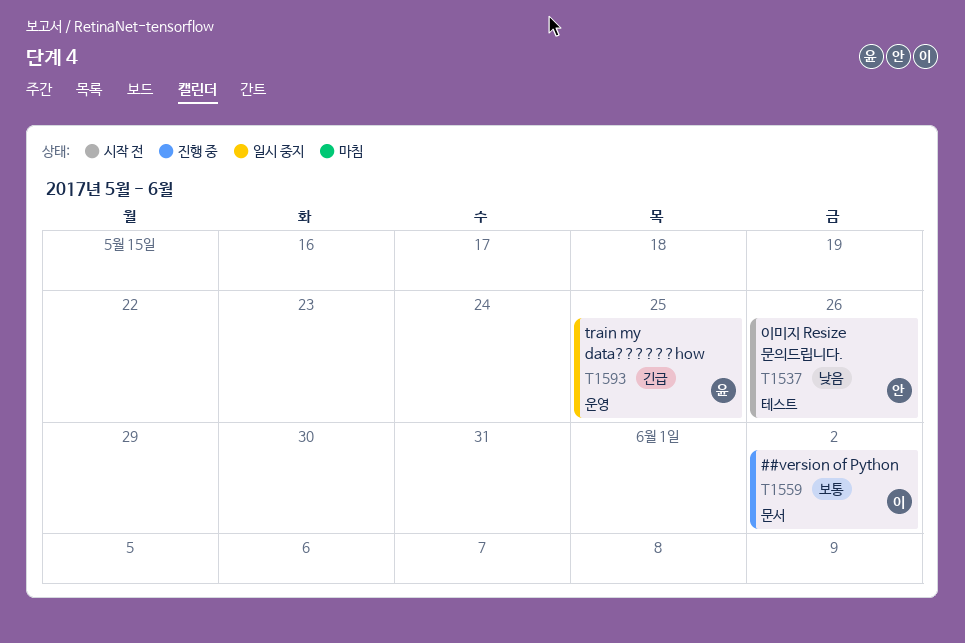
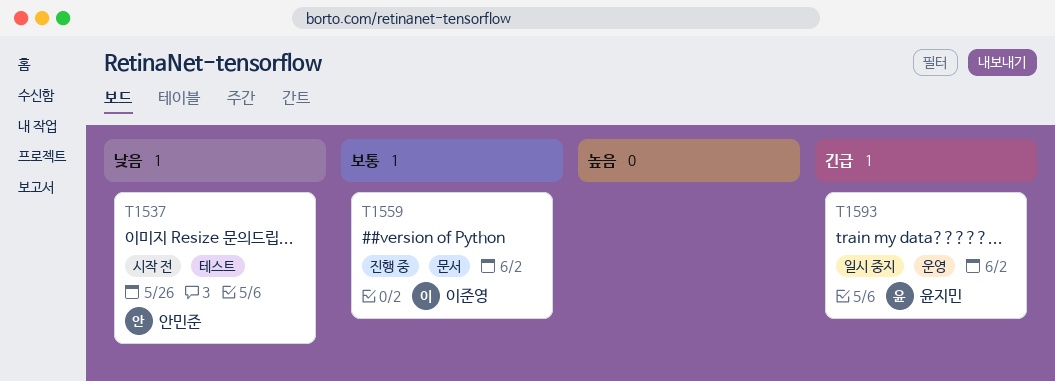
T1593, due: May 25 -> Jun 2

